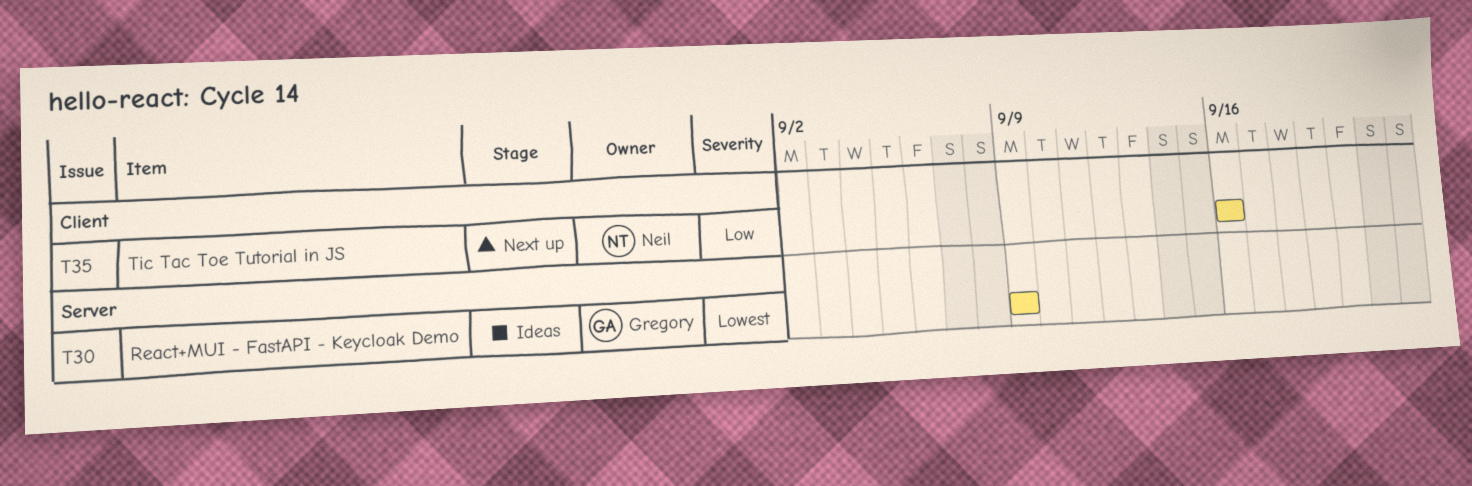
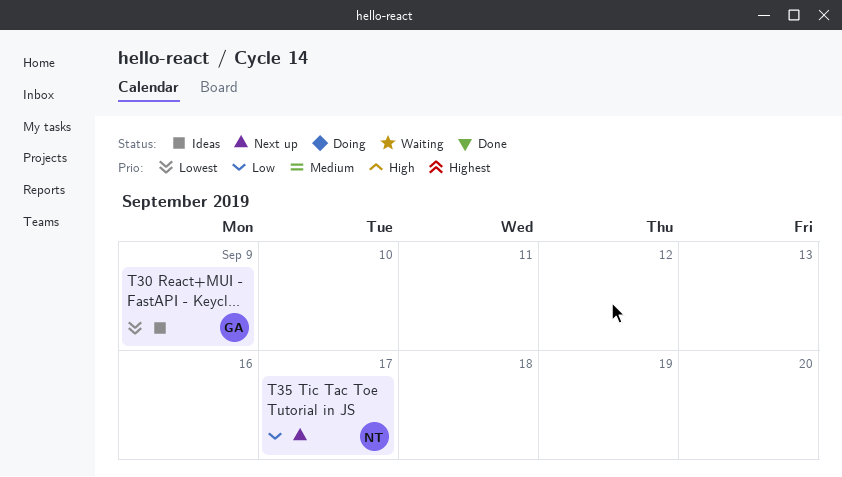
T35, due: Sep 16 -> Sep 17

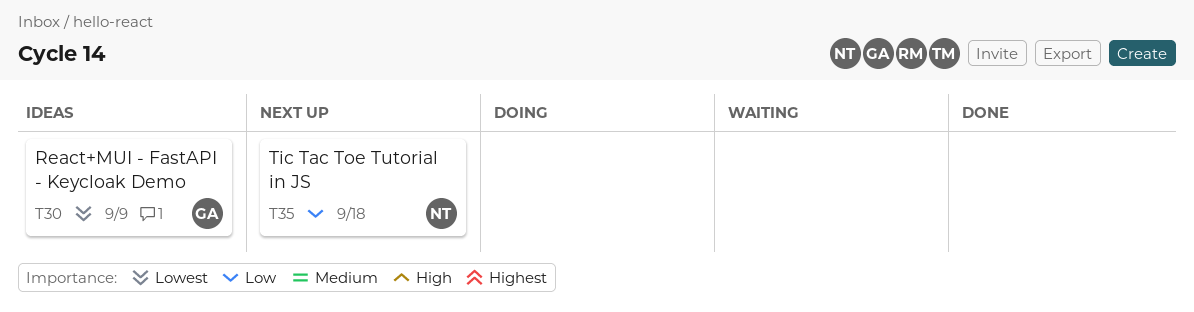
T35, due: Sep 17 -> Sep 18

